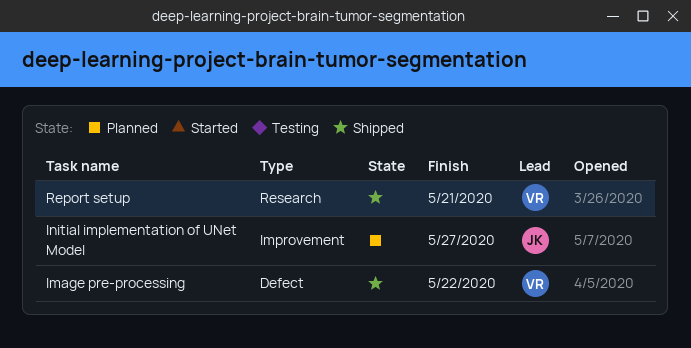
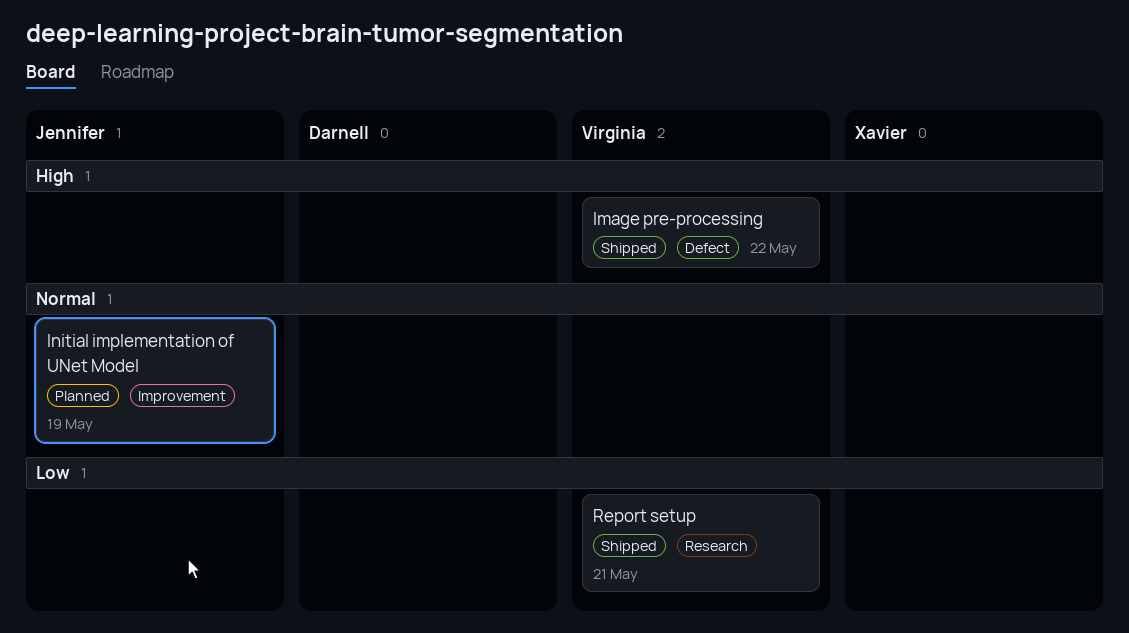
Initial implementation of UNet Model, due: May 27 -> May 19

